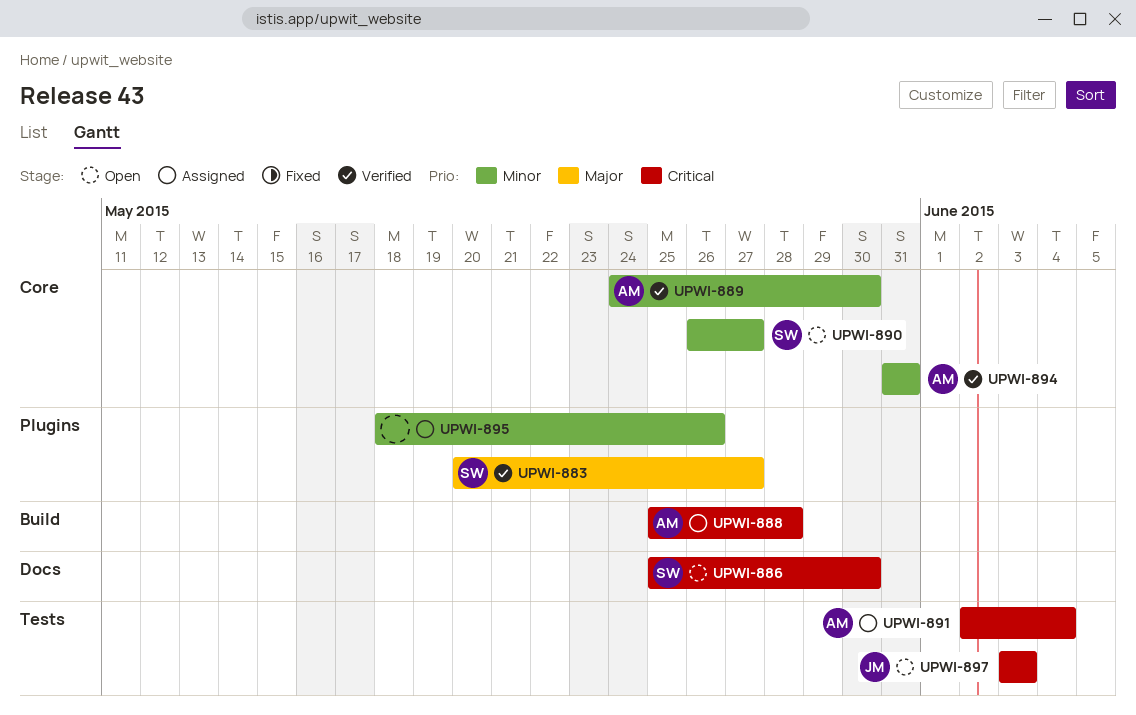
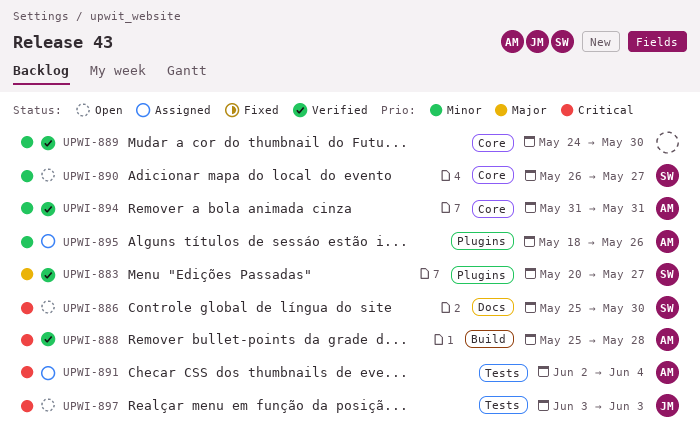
UPWI-888, status: Assigned -> Verified
UPWI-889, owner: AM -> none
UPWI-895, owner: none -> AM

